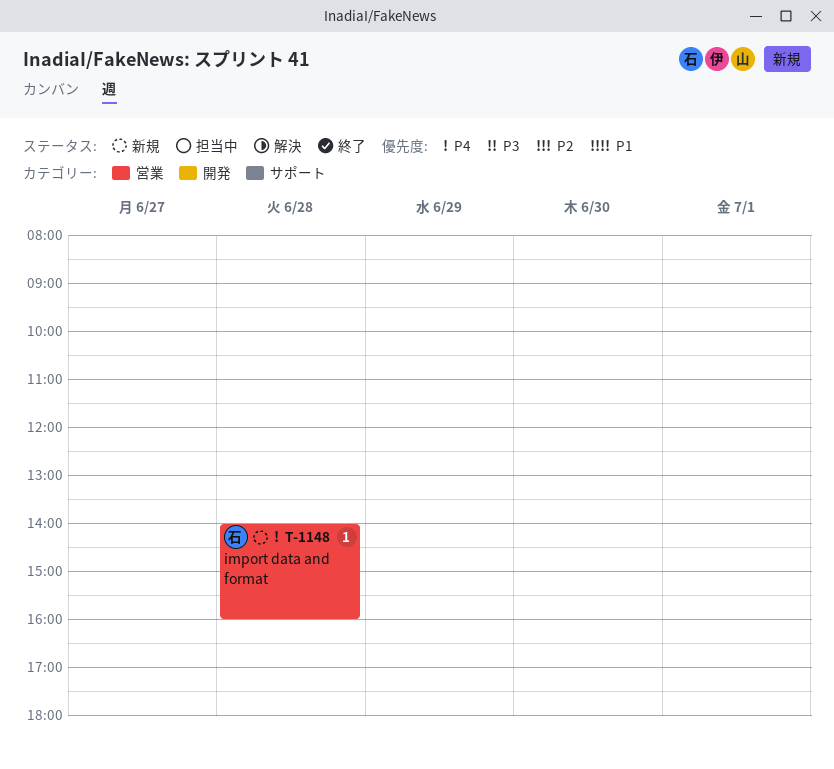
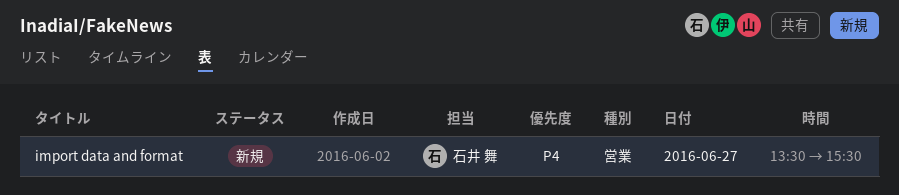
import data and format, day: Jun 28 -> Jun 27
import data and format, begins: 14:00 -> 13:30
import data and format, ends: 16:00 -> 15:30

